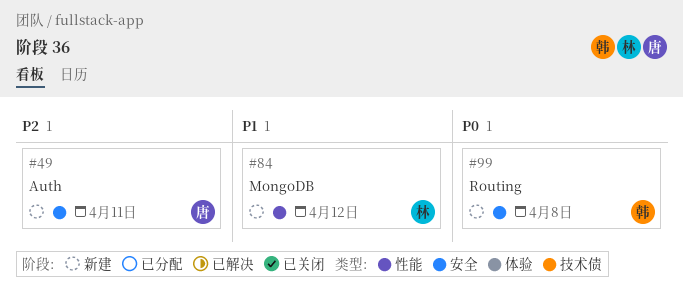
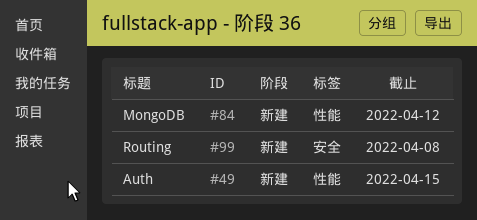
#49, label: 安全 -> 性能
#49, due: Apr 11 -> Apr 15

